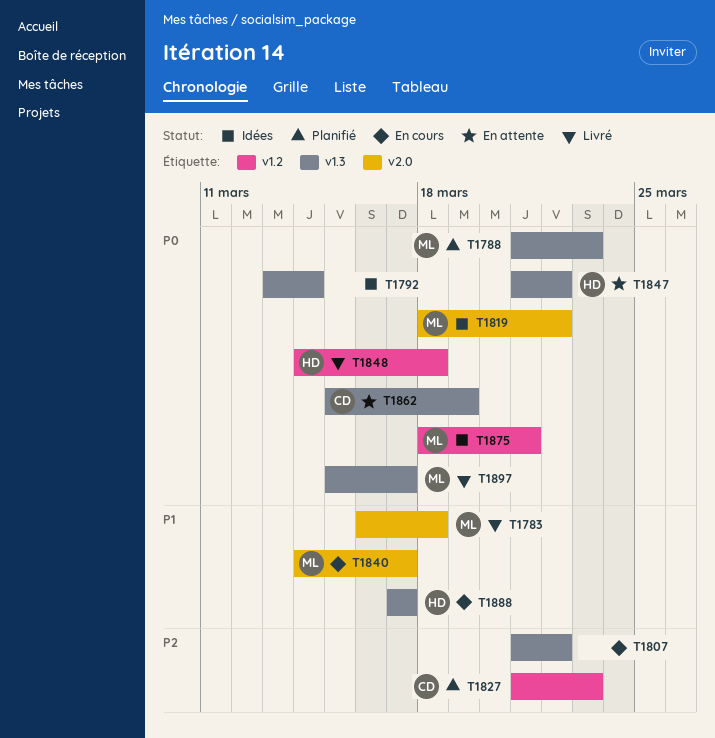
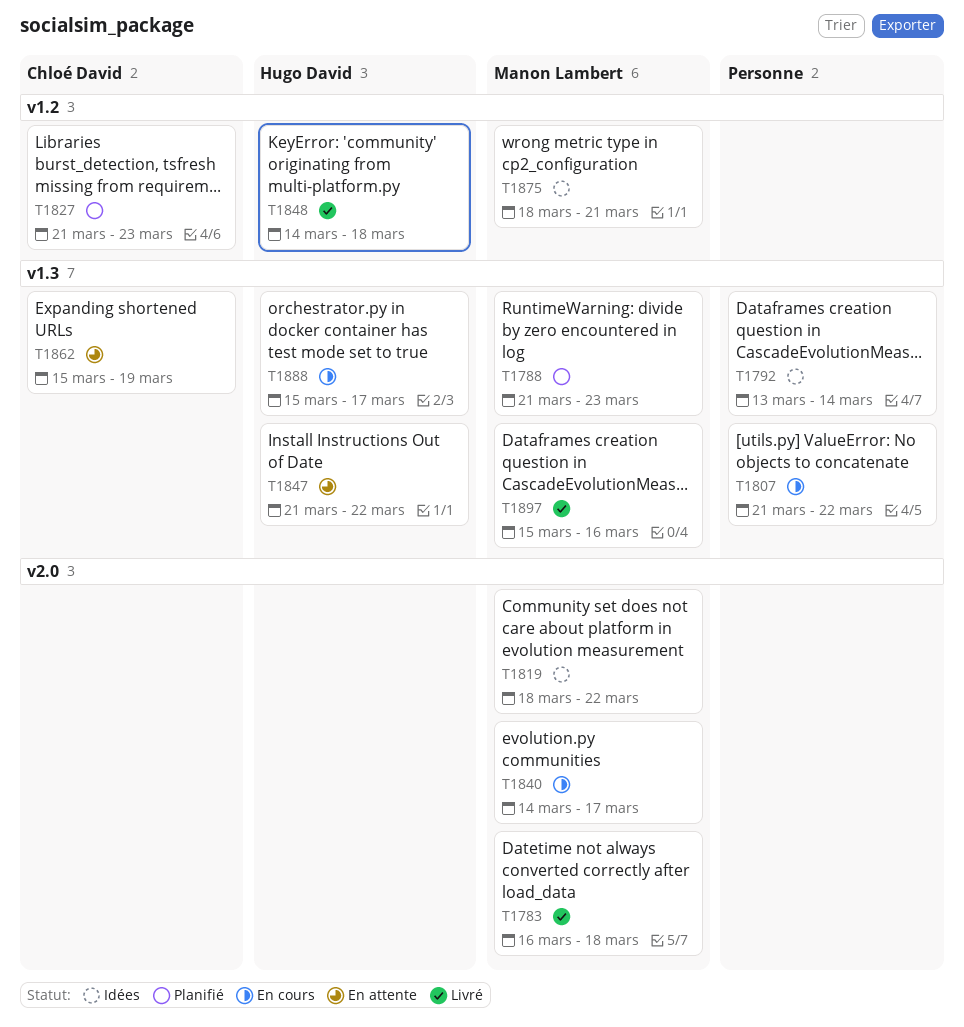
T1888, start: Mar 17 -> Mar 15
T1897, due: Mar 17 -> Mar 16

